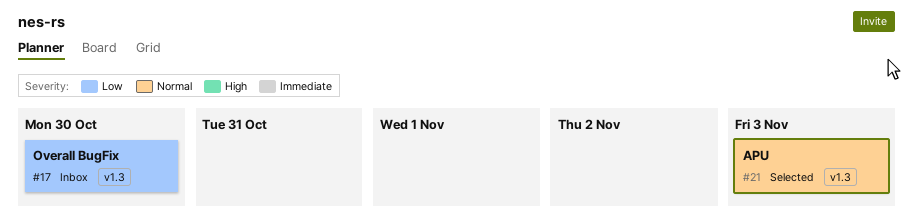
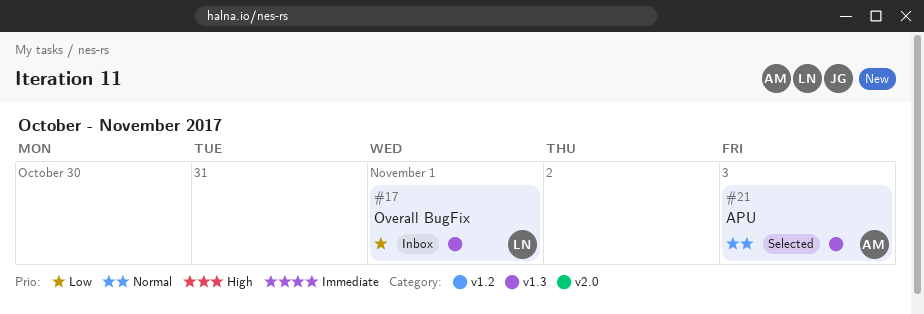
#17, due: Oct 30 -> Nov 1

